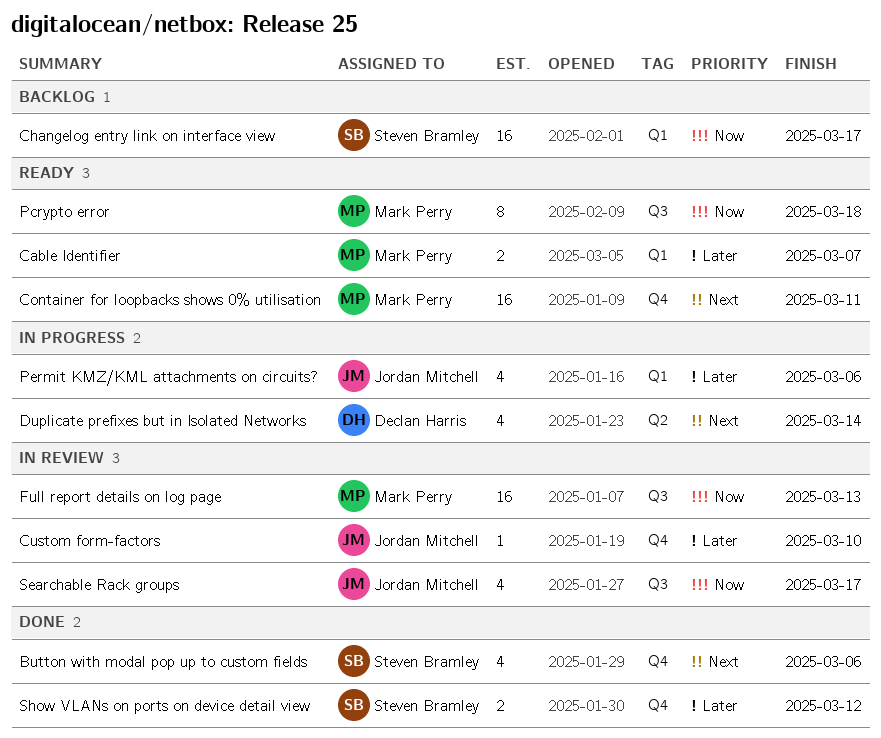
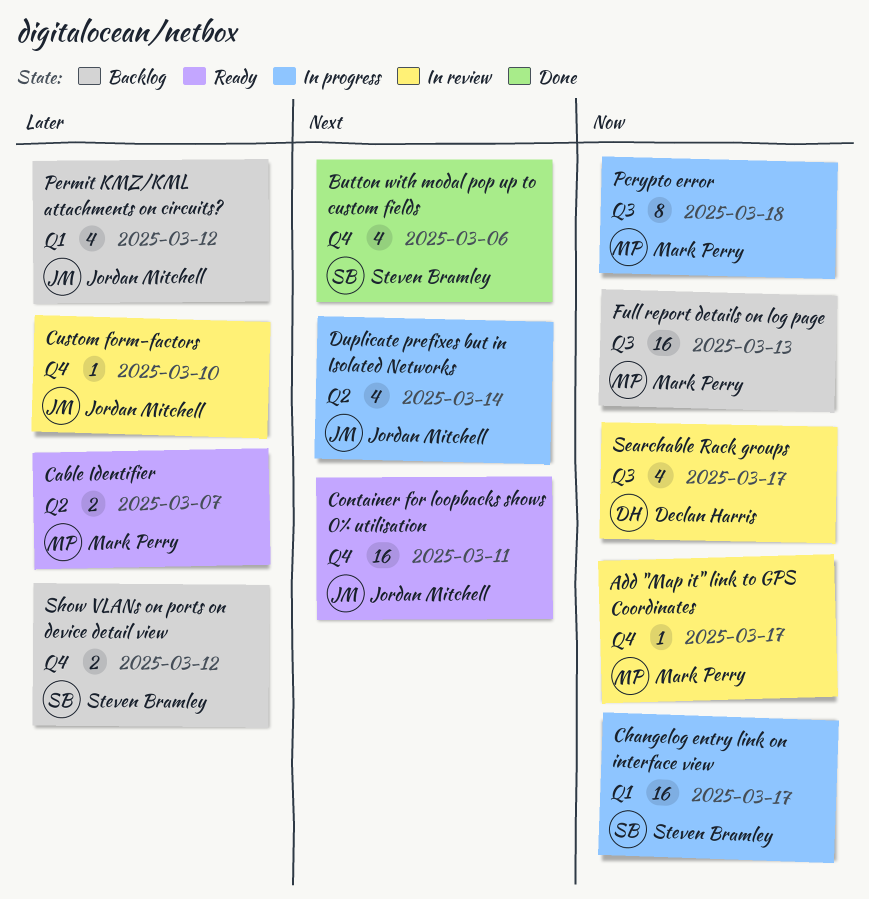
Add "Map it" link to GPS Coordinates: none -> present
Cable Identifier, label: Q1 -> Q2
Changelog entry link on interface view, status: Backlog -> In progress
Container for loopbacks shows 0% utilisation, owner: Mark Perry -> Jordan Mitchell
Duplicate prefixes but in Isolated Networks, owner: Declan Harris -> Jordan Mitchell
Full report details on log page, status: In review -> Backlog
Pcrypto error, status: Ready -> In progress
Permit KMZ/KML attachments on circuits?, status: In progress -> Backlog
Permit KMZ/KML attachments on circuits?, due: Mar 6 -> Mar 12
Searchable Rack groups, owner: Jordan Mitchell -> Declan Harris
Show VLANs on ports on device detail view, status: Done -> Backlog

